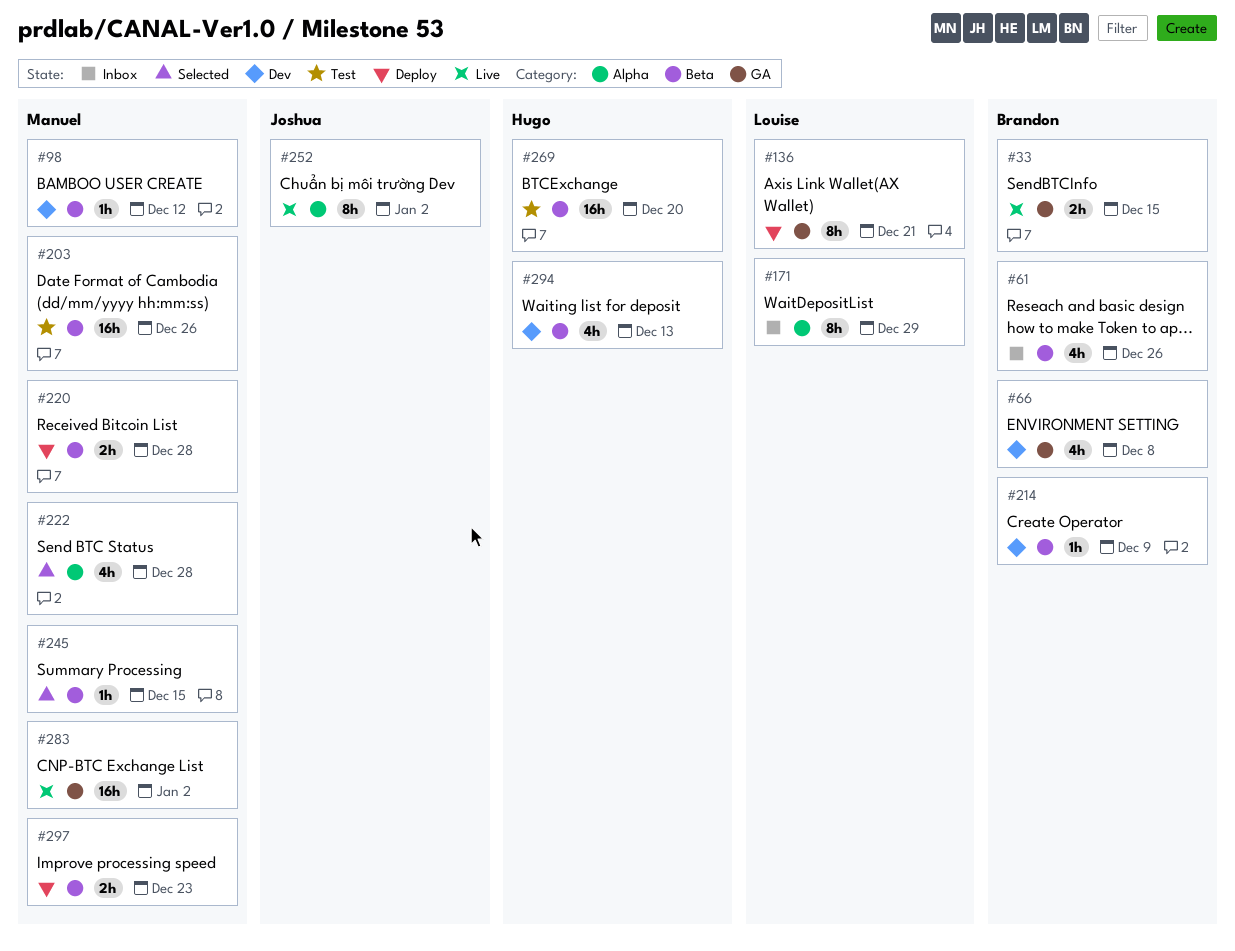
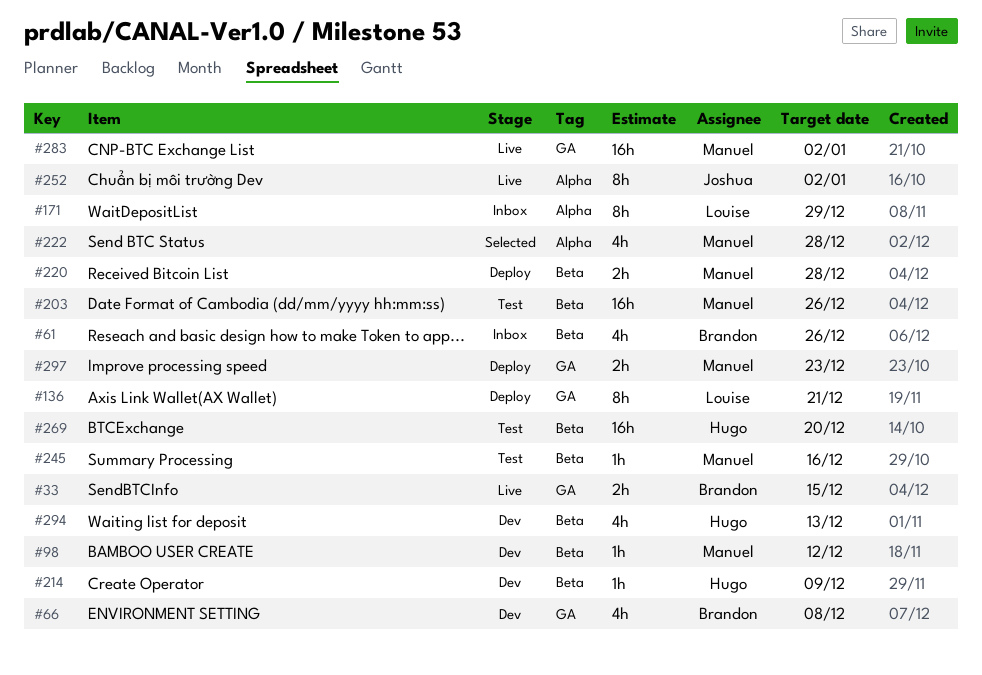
#214, owner: Brandon -> Hugo
#245, status: Selected -> Test
#245, due: Dec 15 -> Dec 16
#297, label: Beta -> GA

